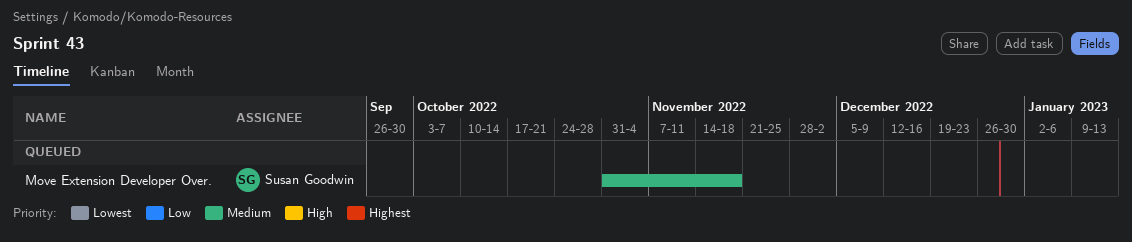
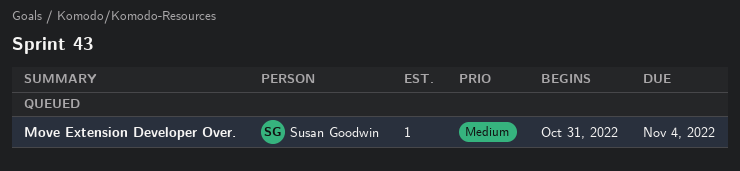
Move Extension Developer Over., due: Nov 18 -> Nov 4

